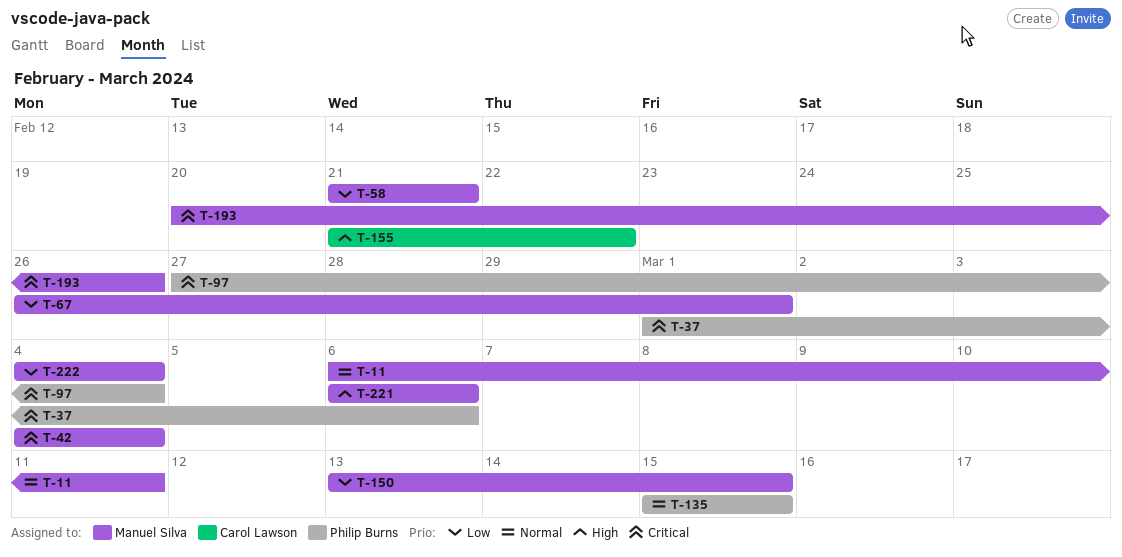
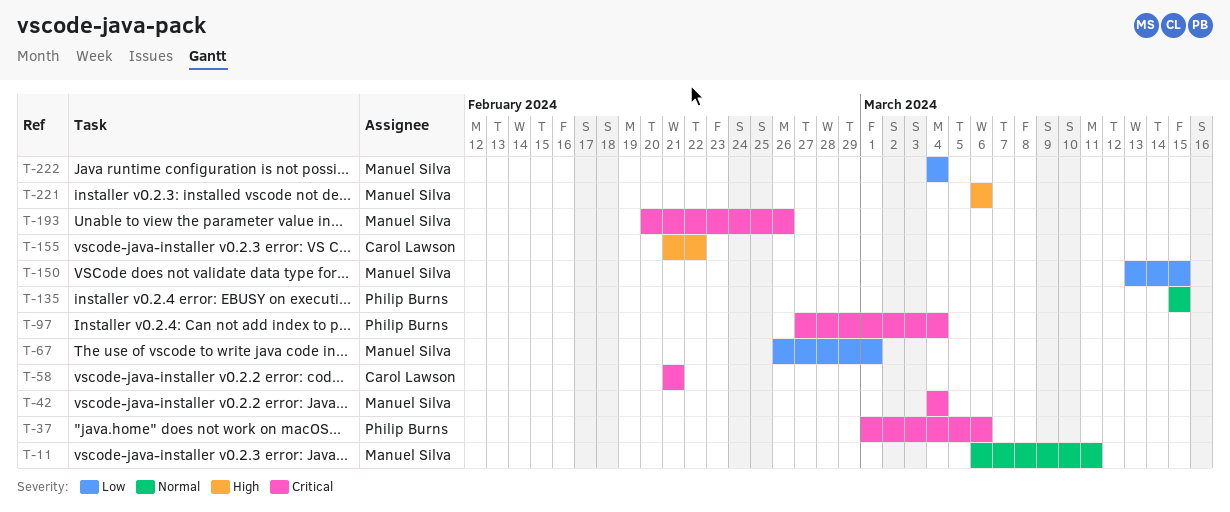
T-58, owner: Manuel Silva -> Carol Lawson
T-58, priority: Low -> Critical

